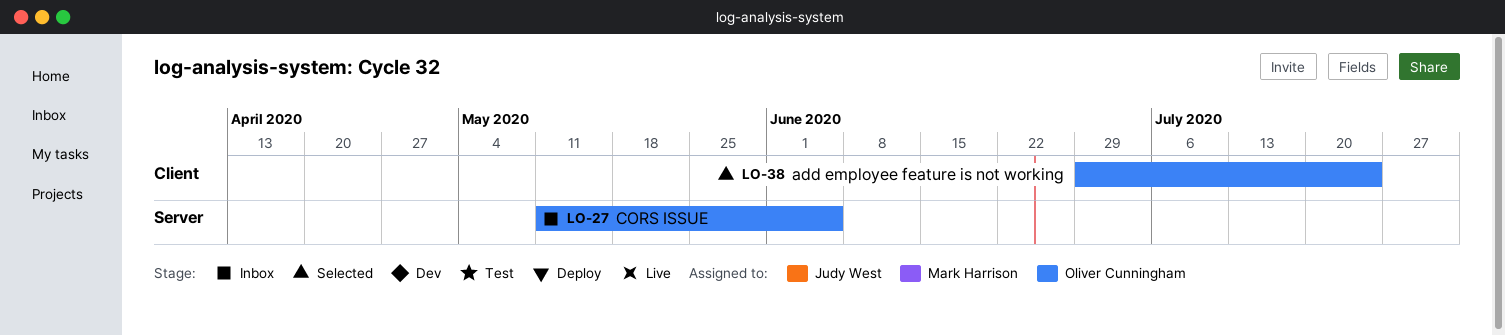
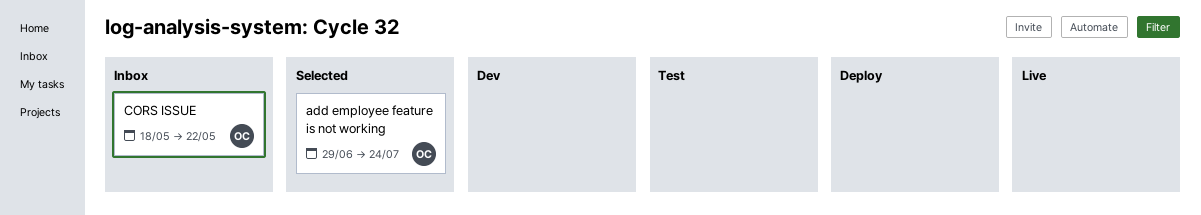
CORS ISSUE, start: May 11 -> May 18
CORS ISSUE, due: Jun 5 -> May 22

